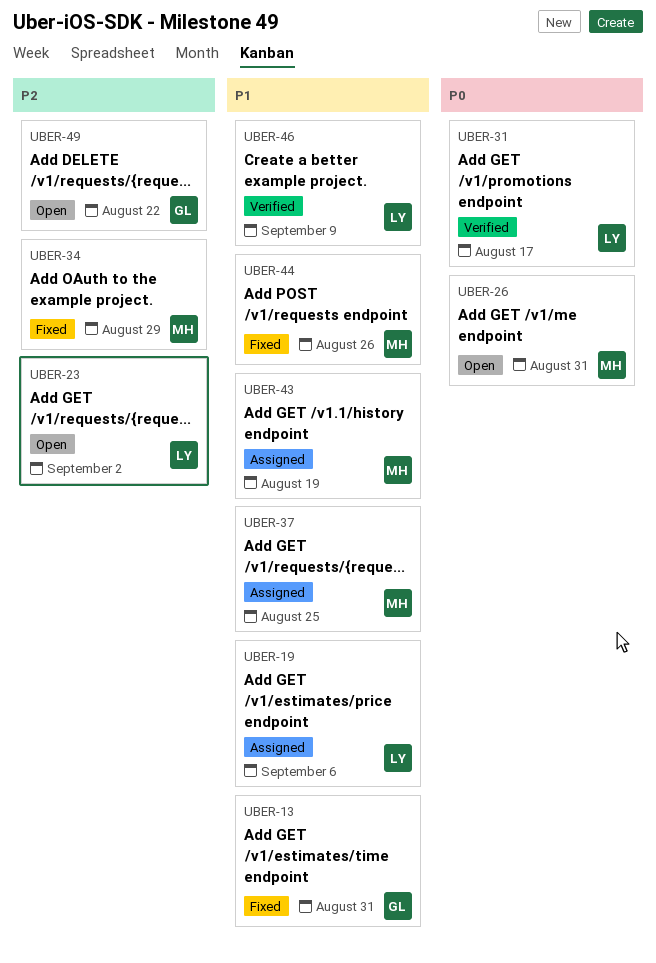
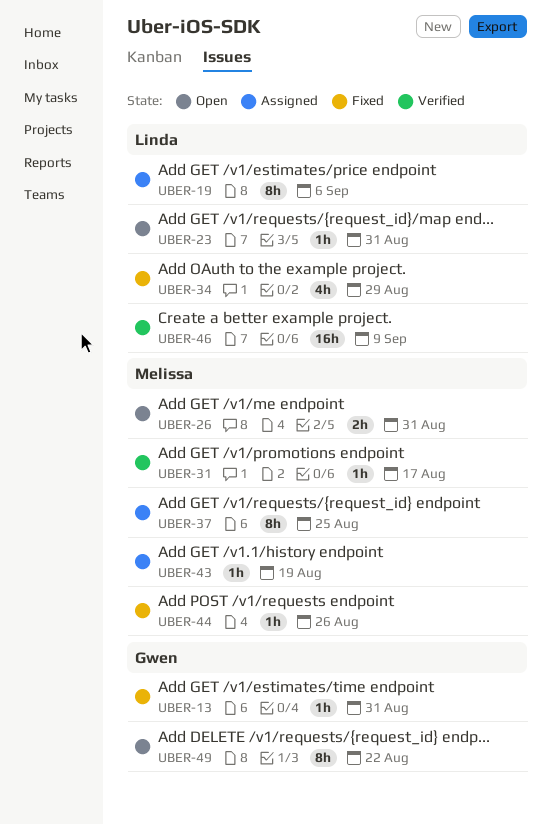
UBER-23, due: Sep 2 -> Aug 31
UBER-31, owner: Linda -> Melissa
UBER-34, owner: Melissa -> Linda

